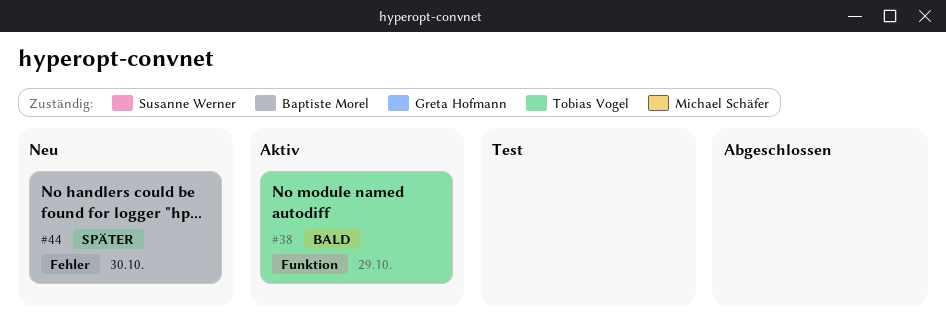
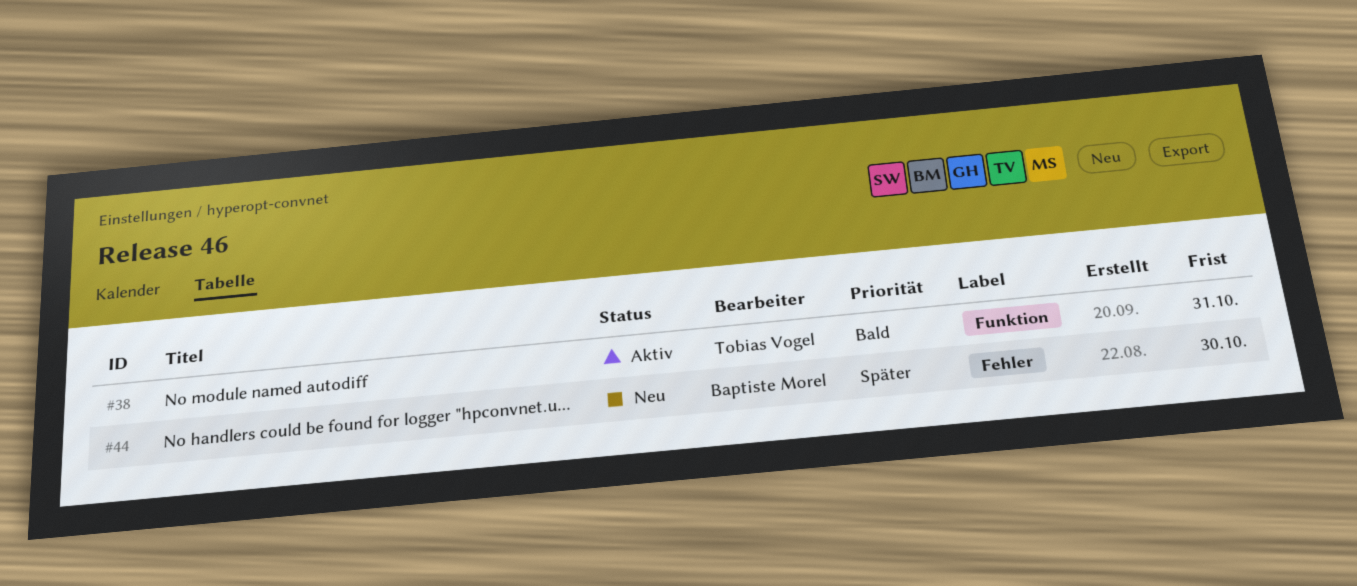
#38, due: Oct 29 -> Oct 31

